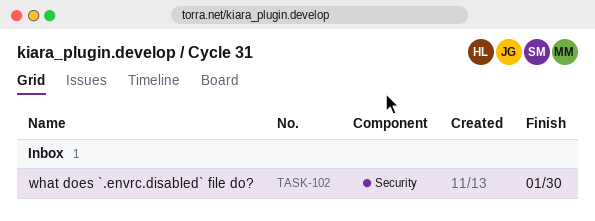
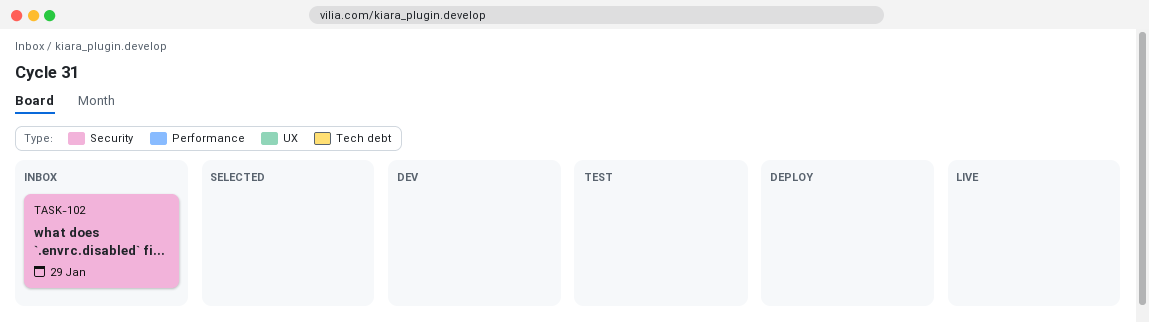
TASK-102, due: Jan 30 -> Jan 29

